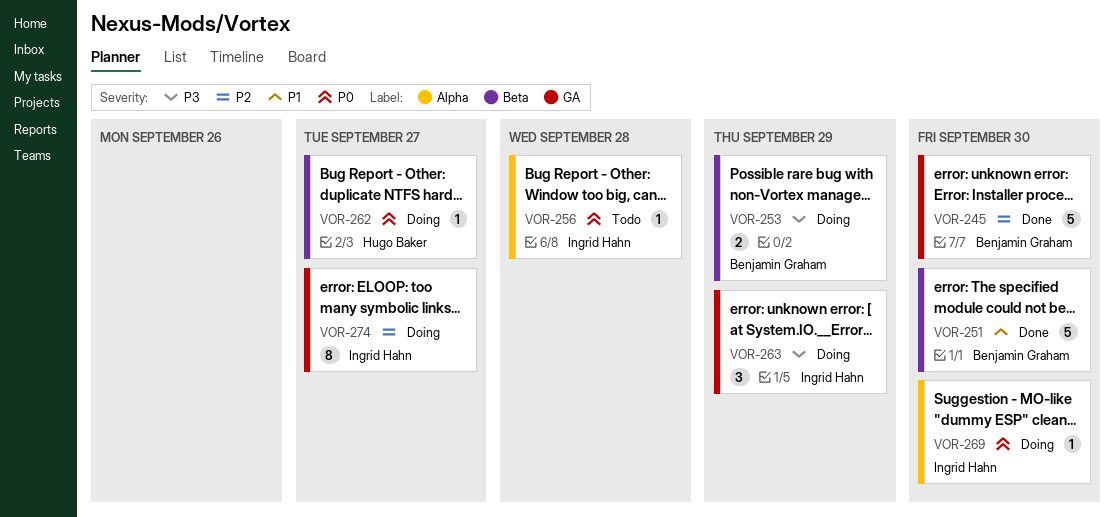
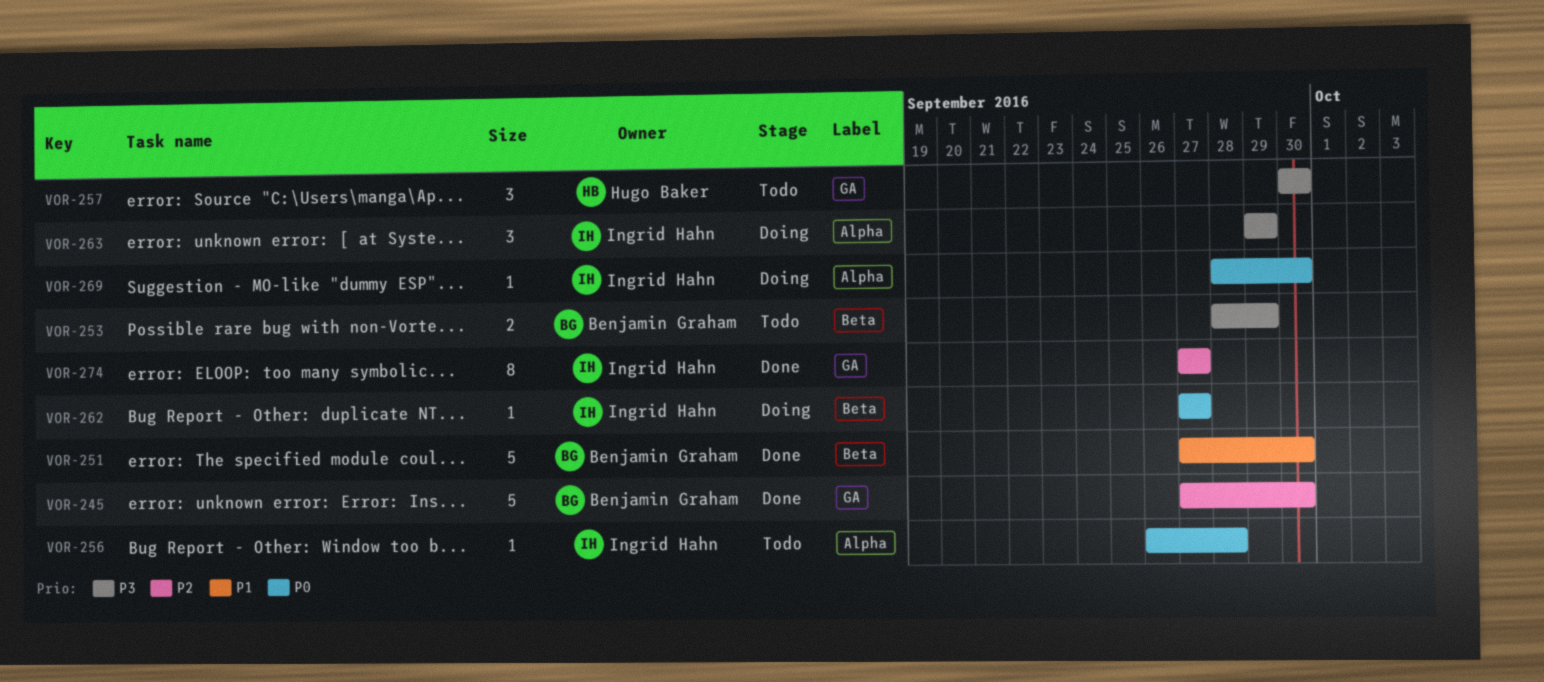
VOR-253, status: Doing -> Todo
VOR-257: none -> present
VOR-262, owner: Hugo Baker -> Ingrid Hahn
VOR-263, label: GA -> Alpha
VOR-274, status: Doing -> Done

